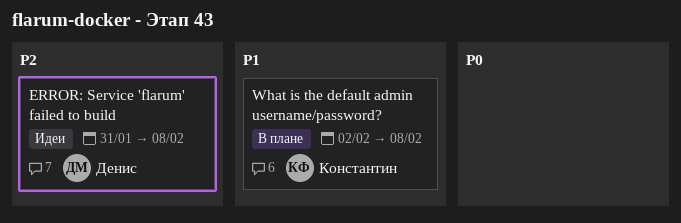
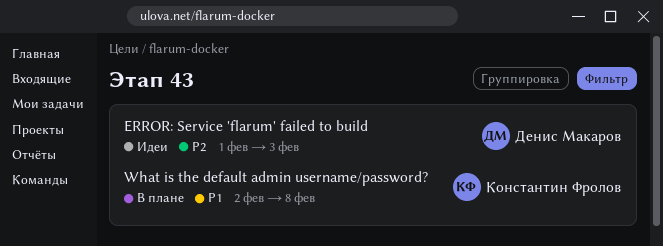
ERROR: Service 'flarum' failed to build, start: Jan 31 -> Feb 1
ERROR: Service 'flarum' failed to build, due: Feb 8 -> Feb 3

